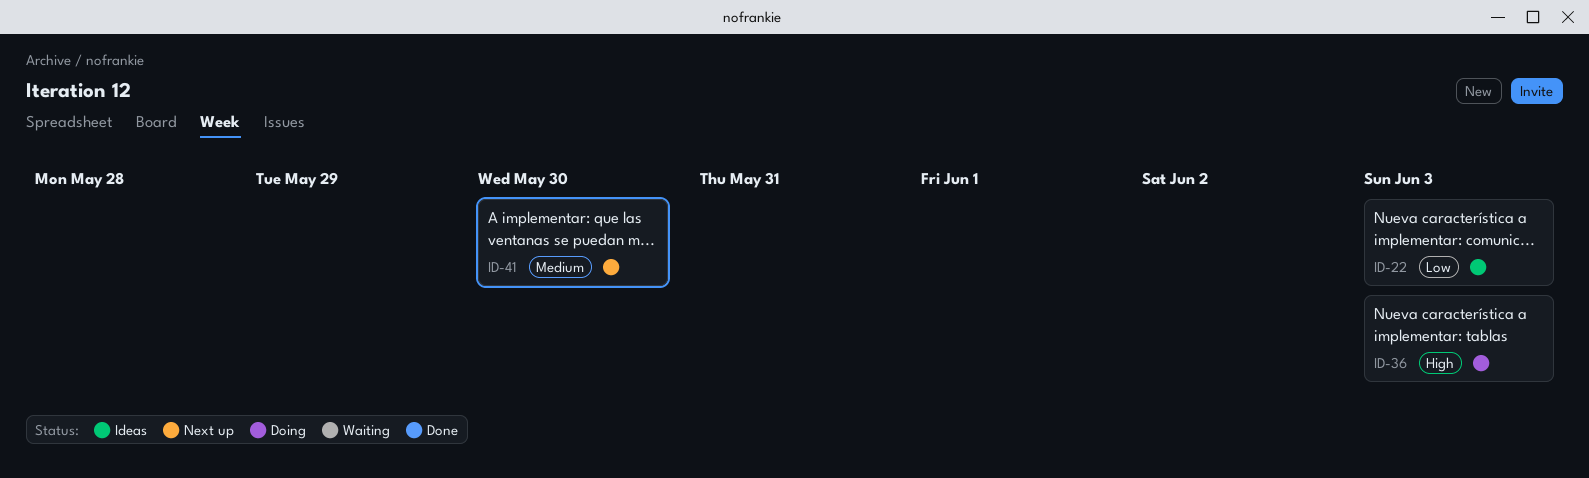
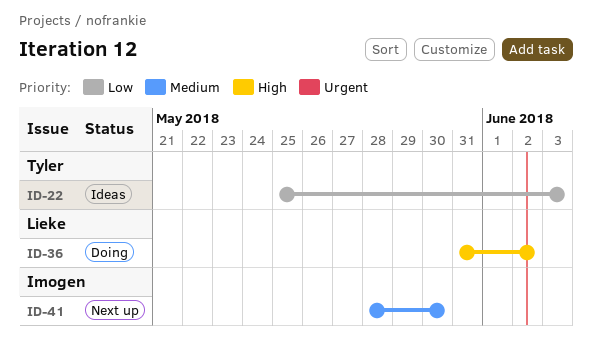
ID-36, due: Jun 3 -> Jun 2

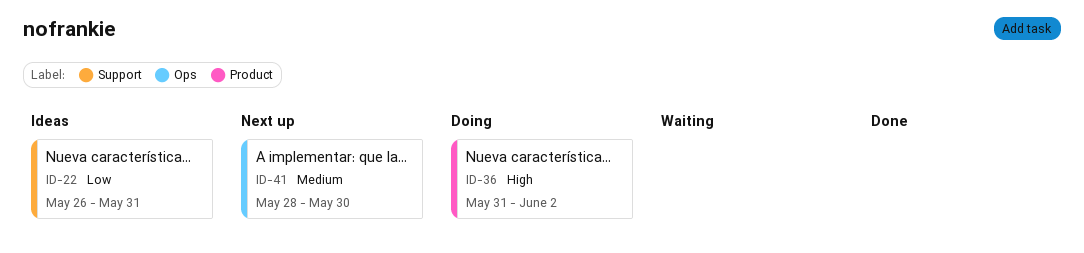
ID-22, start: May 25 -> May 26
ID-22, due: Jun 3 -> May 31

